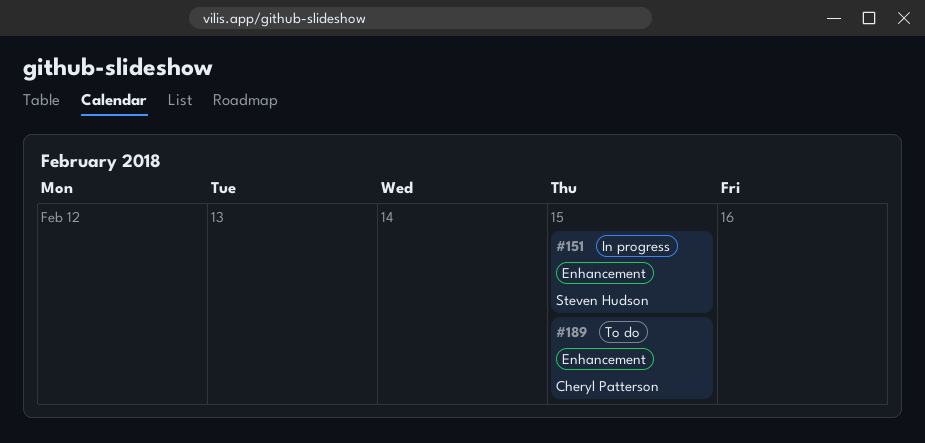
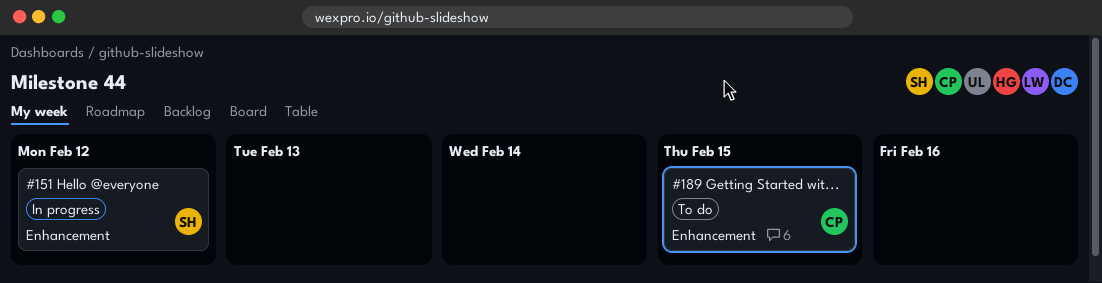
#151, due: Feb 15 -> Feb 12

